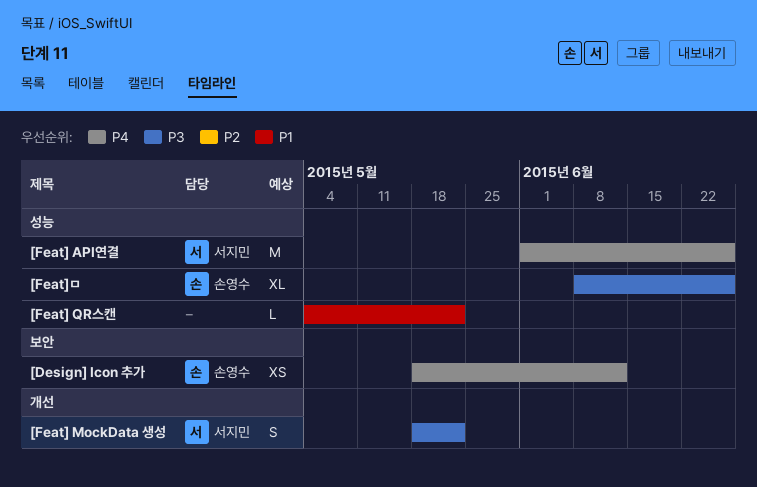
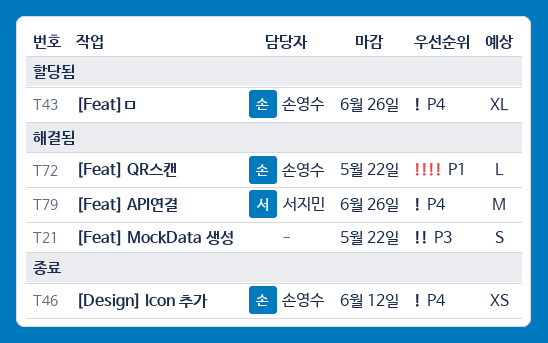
[Feat] MockData 생성, owner: 서지민 -> none
[Feat] QR스캔, owner: none -> 손영수
[Feat]ㅁ, priority: P3 -> P4

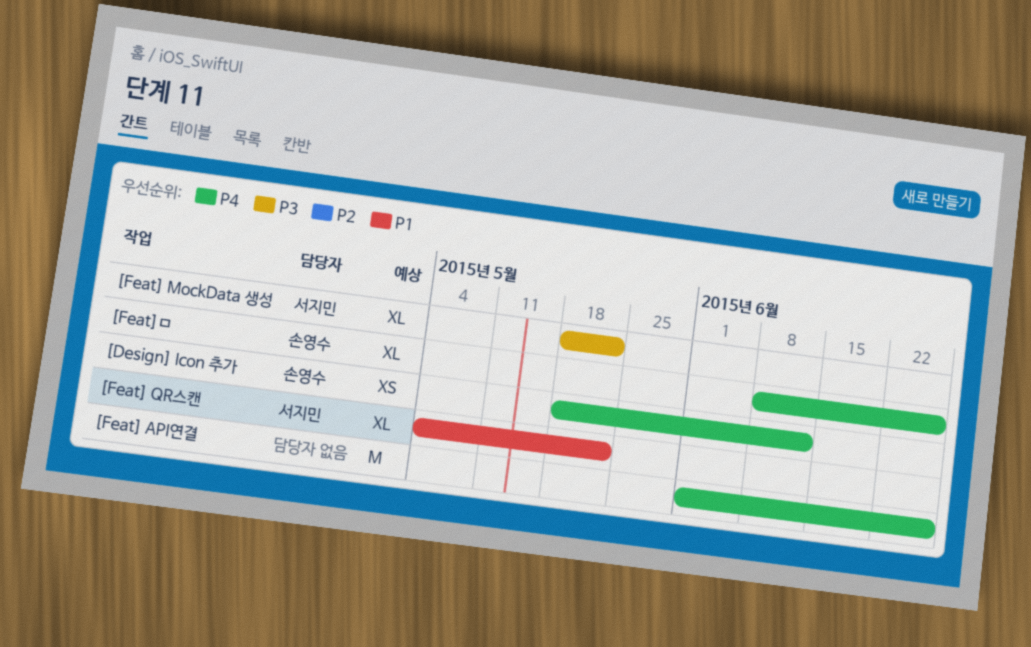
[Feat] API연결, owner: 서지민 -> none
[Feat] MockData 생성, owner: none -> 서지민
[Feat] MockData 생성, estimate: S -> XL
[Feat] QR스캔, owner: 손영수 -> 서지민
[Feat] QR스캔, estimate: L -> XL

